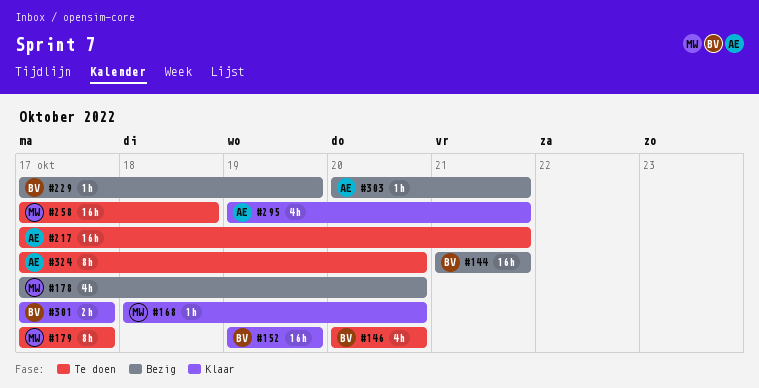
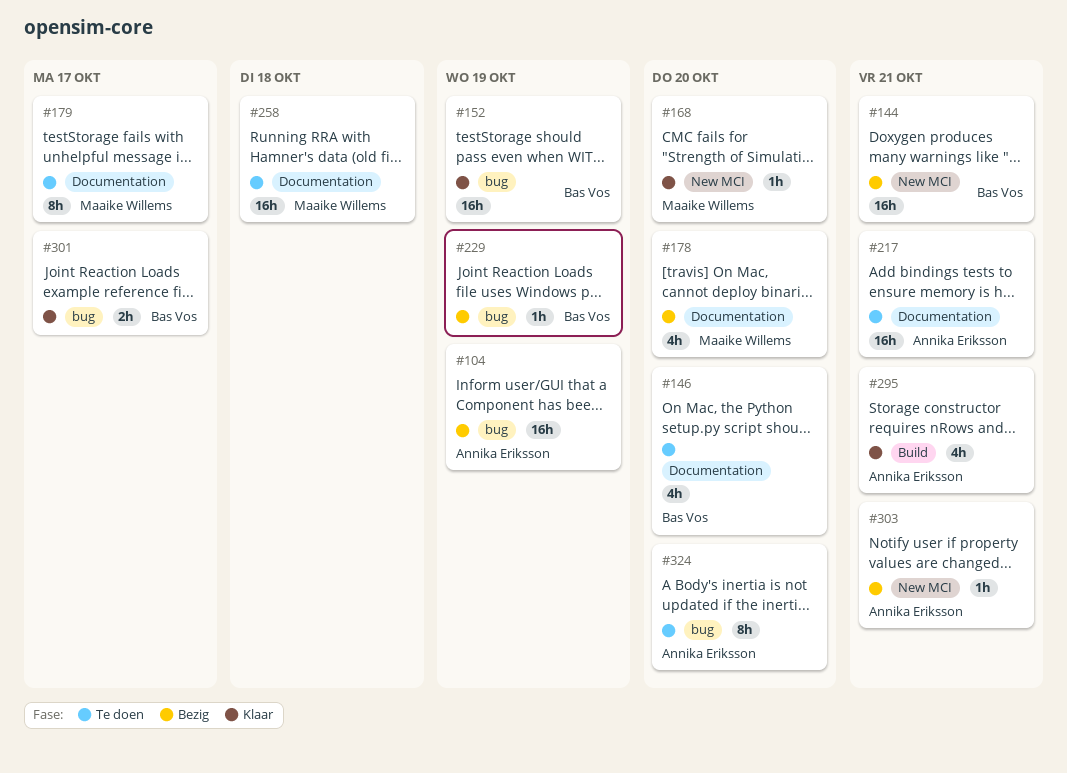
#104: none -> present

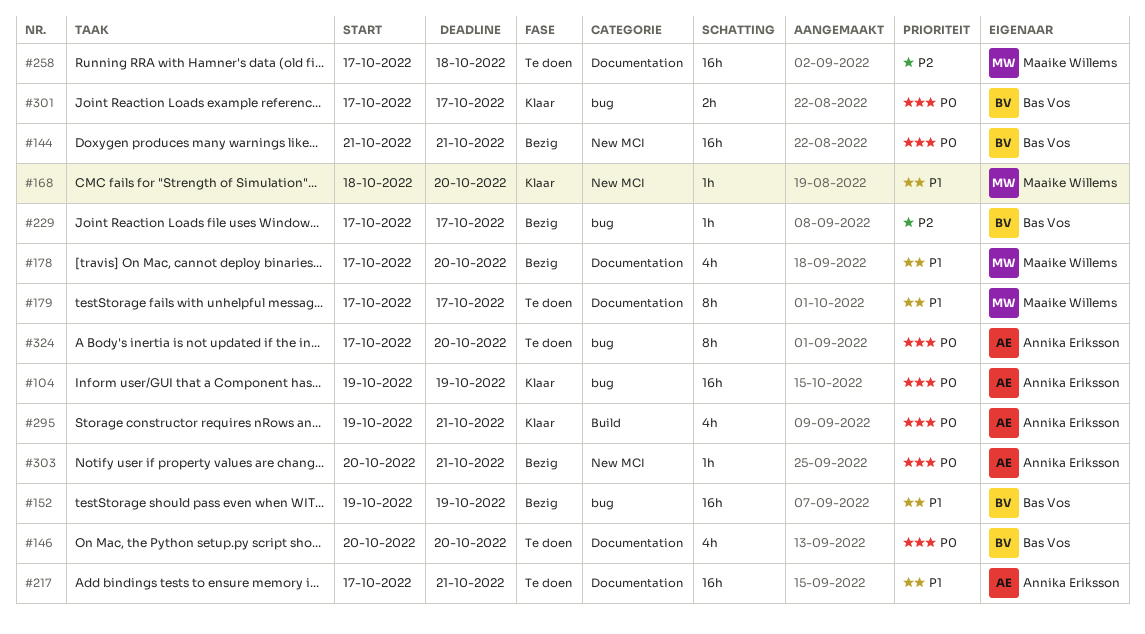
#104, status: Bezig -> Klaar
#152, status: Klaar -> Bezig
#229, due: Oct 19 -> Oct 17

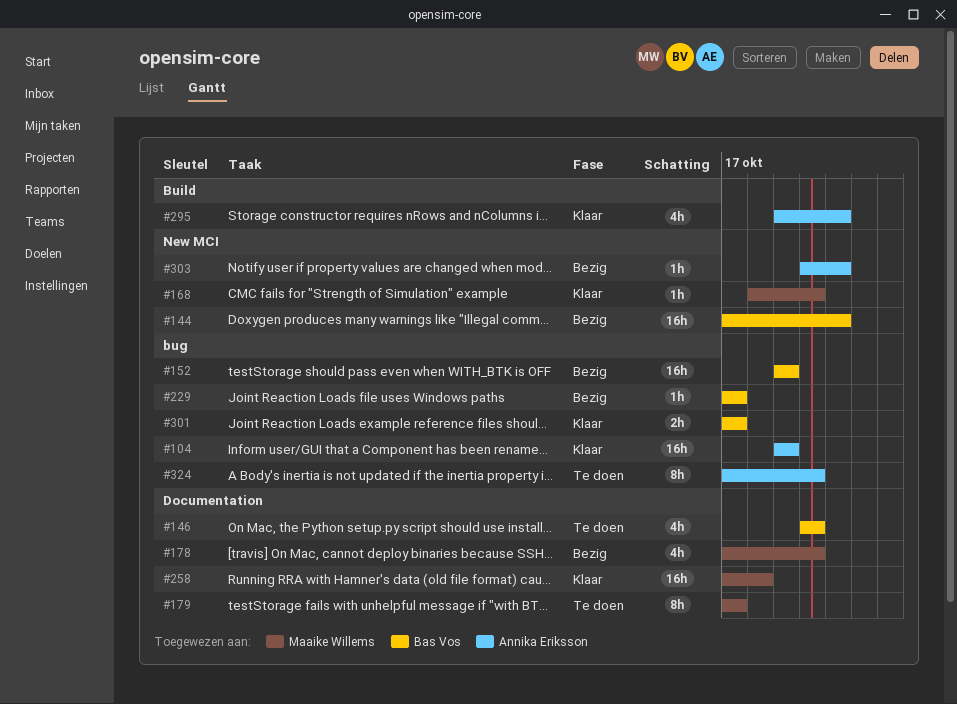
#144, start: Oct 21 -> Oct 17
#217: present -> none
#258, status: Te doen -> Klaar

